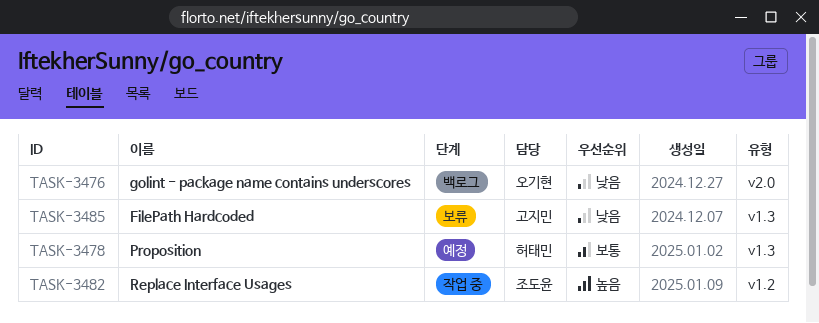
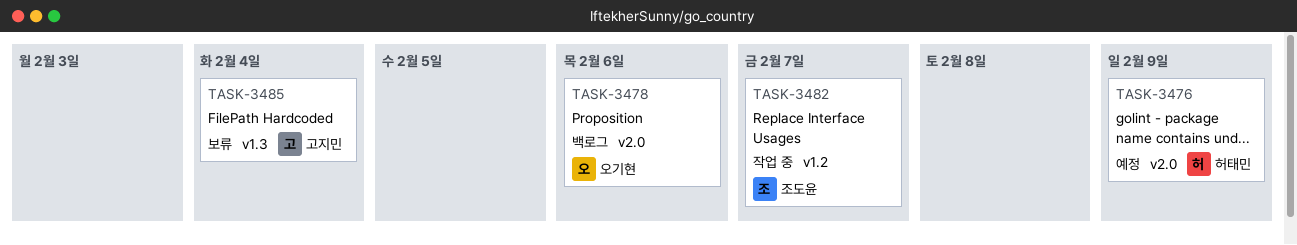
TASK-3476, status: 백로그 -> 예정
TASK-3476, owner: 오기현 -> 허태민
TASK-3478, status: 예정 -> 백로그
TASK-3478, owner: 허태민 -> 오기현
TASK-3478, label: v1.3 -> v2.0

